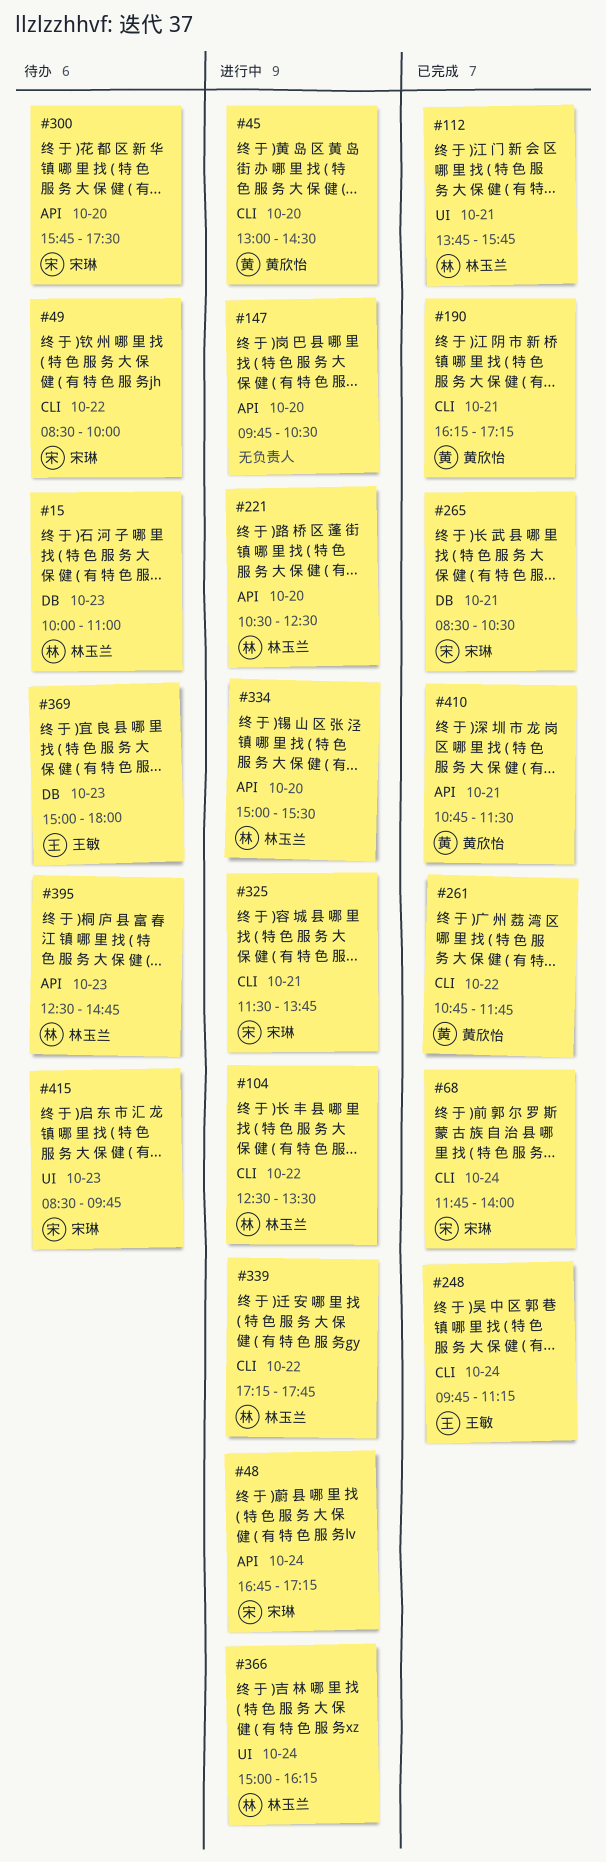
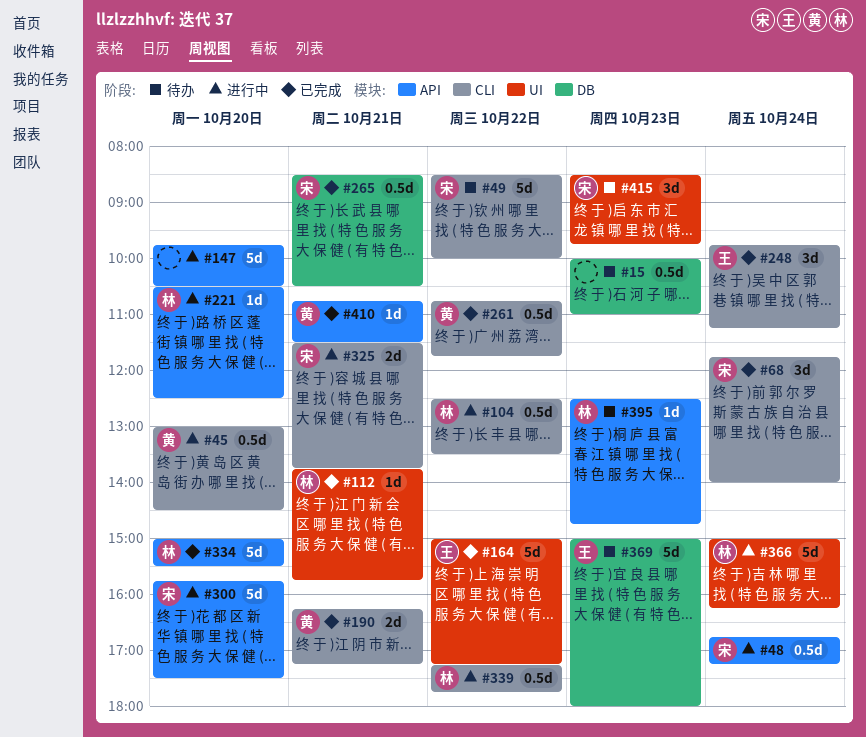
#15, owner: 林玉兰 -> none
#164: none -> present
#300, status: 待办 -> 进行中
#334, status: 进行中 -> 已完成

